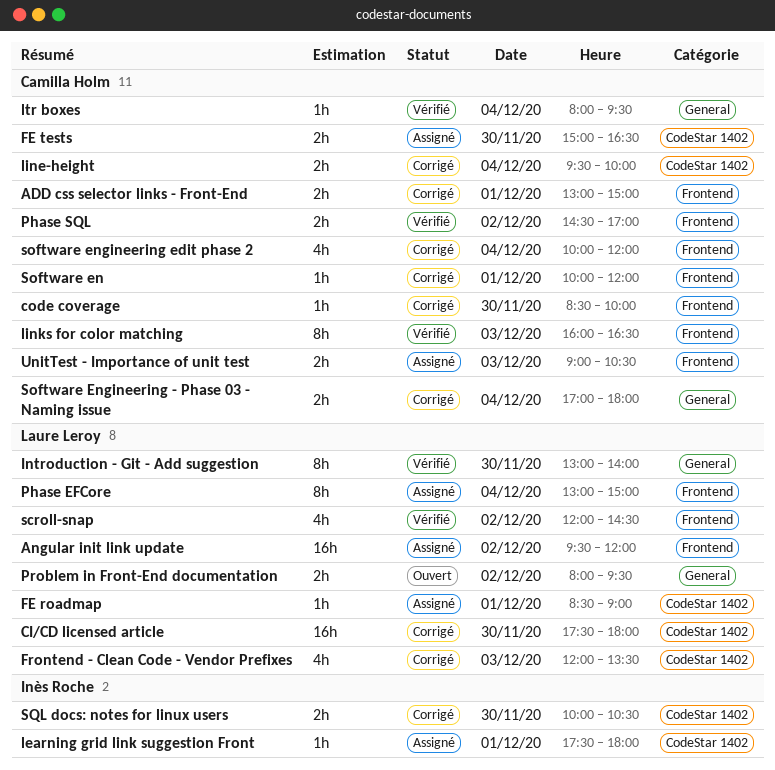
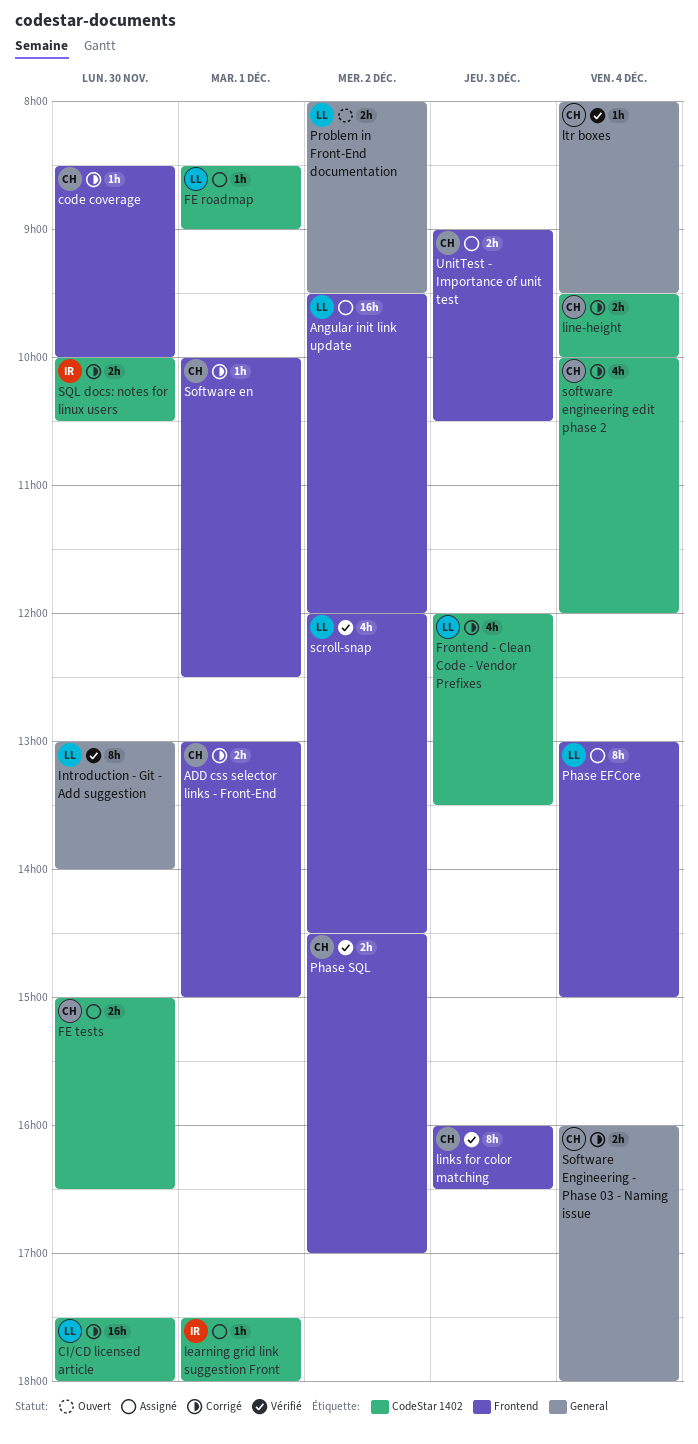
Software en, ends: 12:00 -> 12:30
Software Engineering - Phase 03 - Naming issue, begins: 17:00 -> 16:00
software engineering edit phase 2, label: Frontend -> CodeStar 1402

